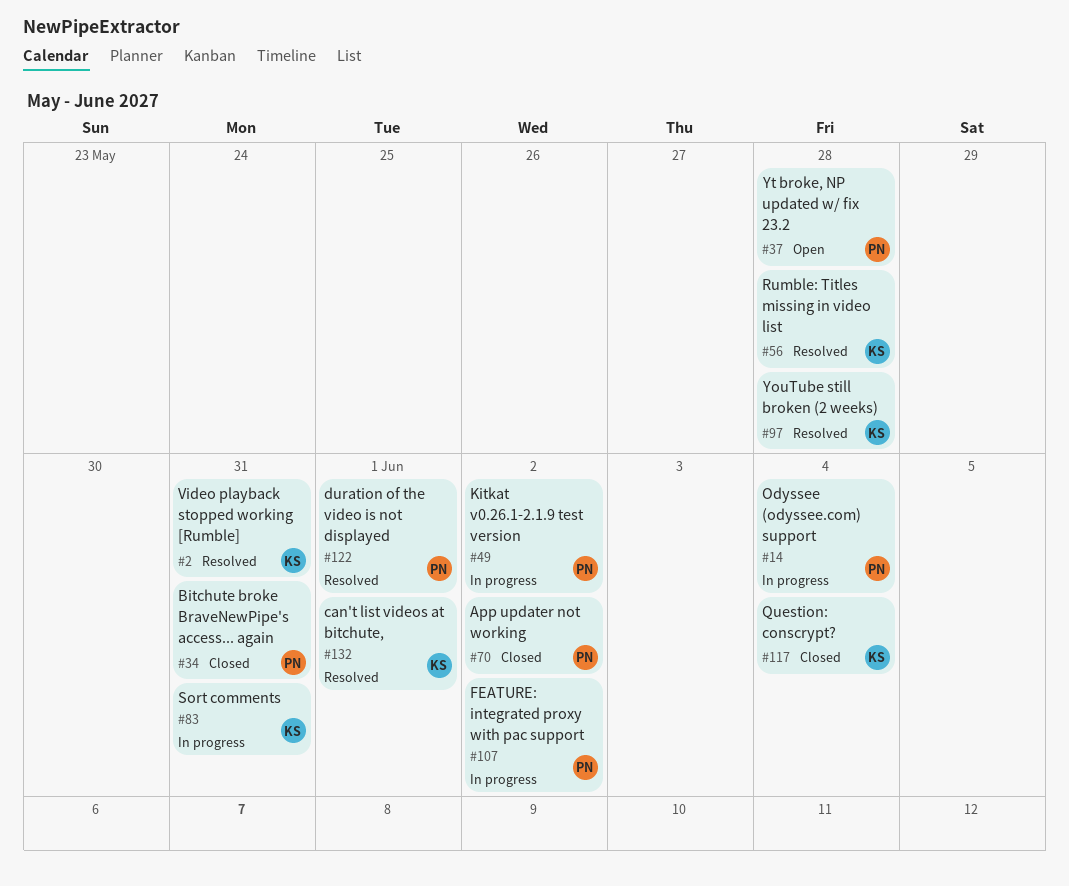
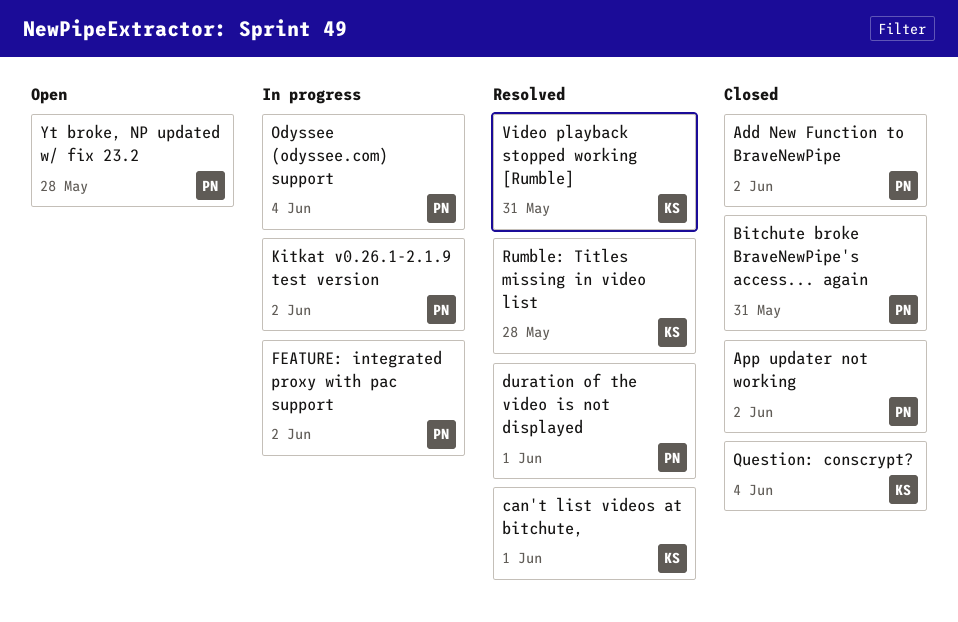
Add New Function to BraveNewPipe: none -> present
Sort comments: present -> none
YouTube still broken (2 weeks): present -> none

